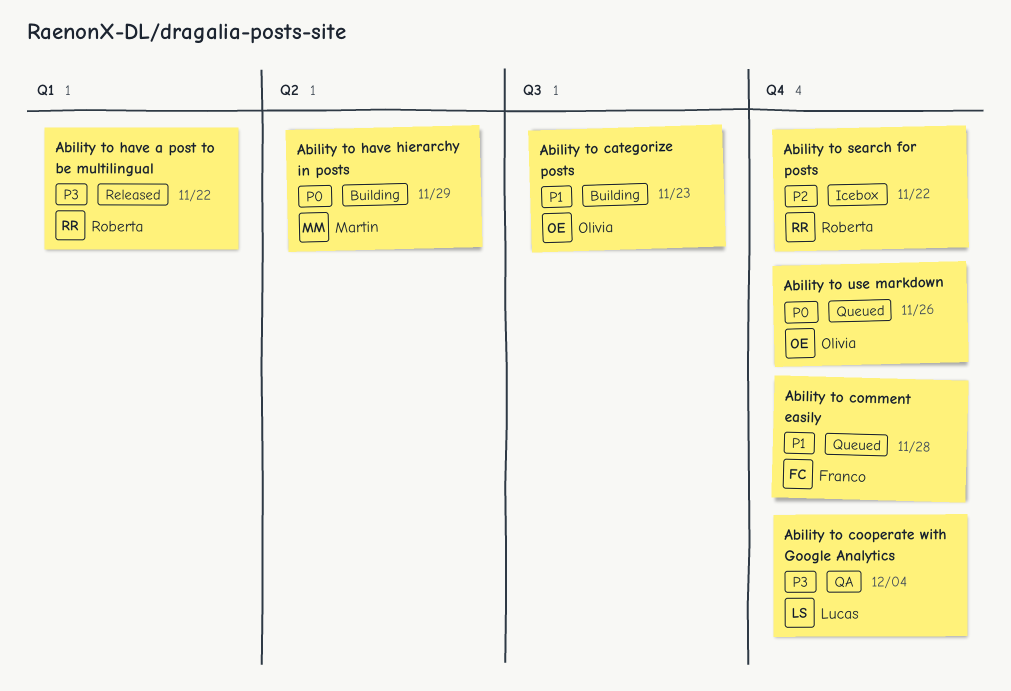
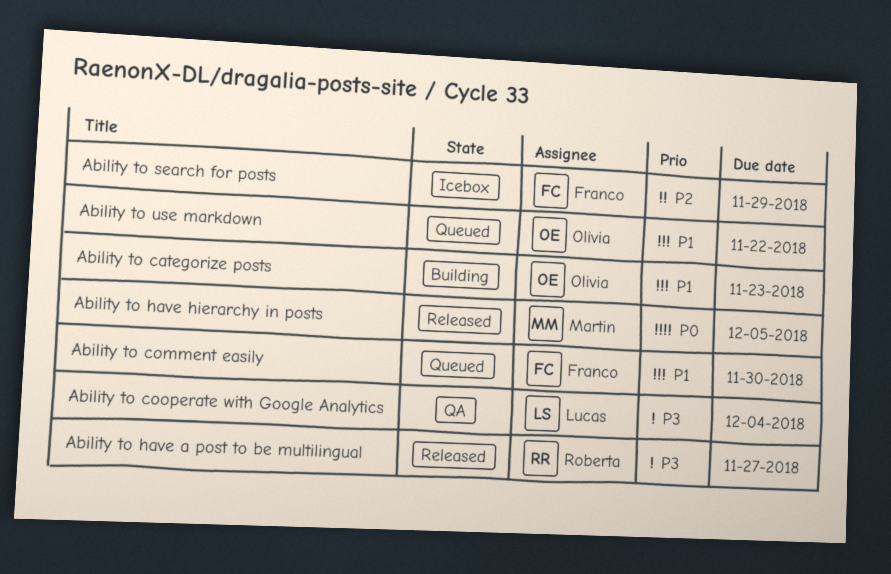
Ability to comment easily, due: Nov 28 -> Nov 30
Ability to have a post to be multilingual, due: Nov 22 -> Nov 27
Ability to have hierarchy in posts, status: Building -> Released
Ability to have hierarchy in posts, due: Nov 29 -> Dec 5
Ability to search for posts, owner: Roberta -> Franco
Ability to search for posts, due: Nov 22 -> Nov 29
Ability to use markdown, priority: P0 -> P1
Ability to use markdown, due: Nov 26 -> Nov 22

